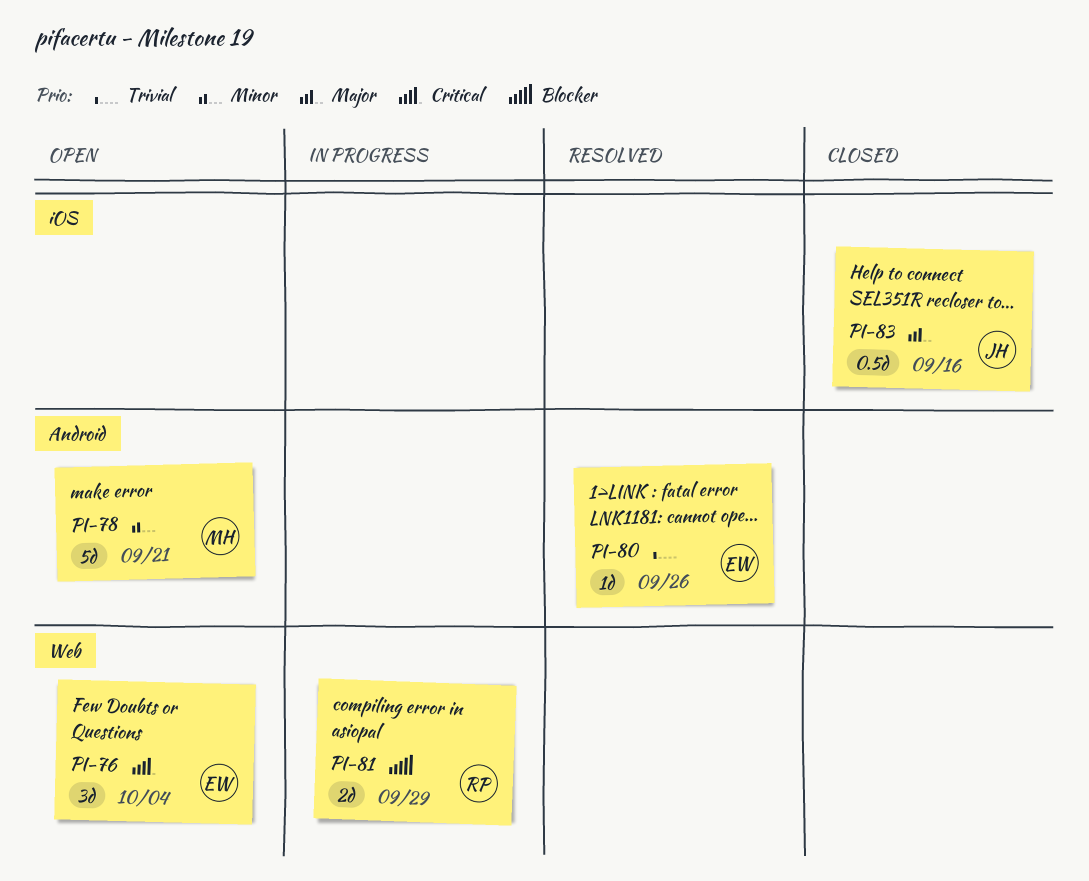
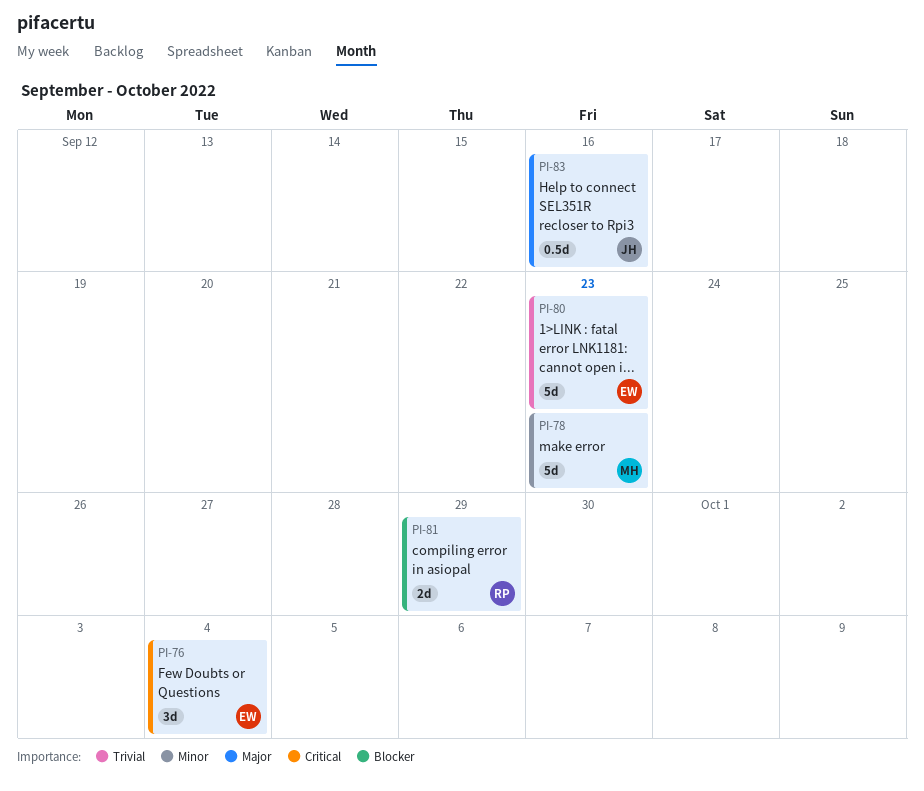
PI-78, due: Sep 21 -> Sep 23
PI-80, estimate: 1d -> 5d
PI-80, due: Sep 26 -> Sep 23

